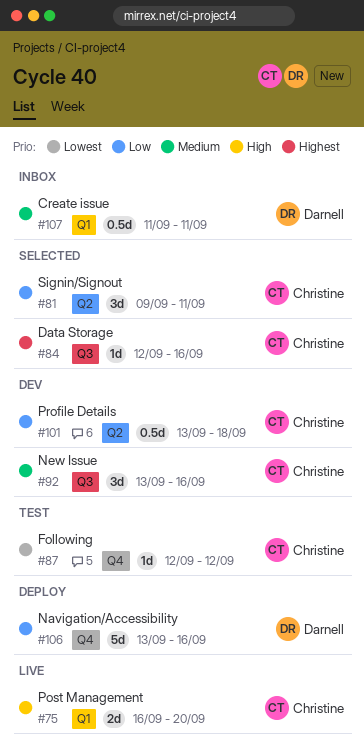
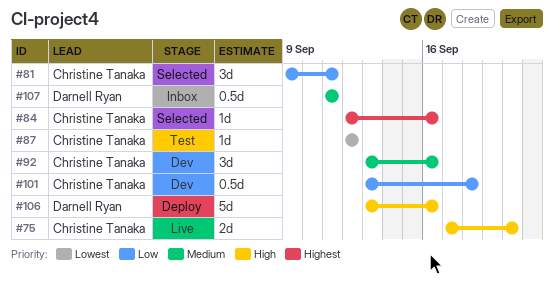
#75, start: Sep 16 -> Sep 17
#106, priority: Low -> High

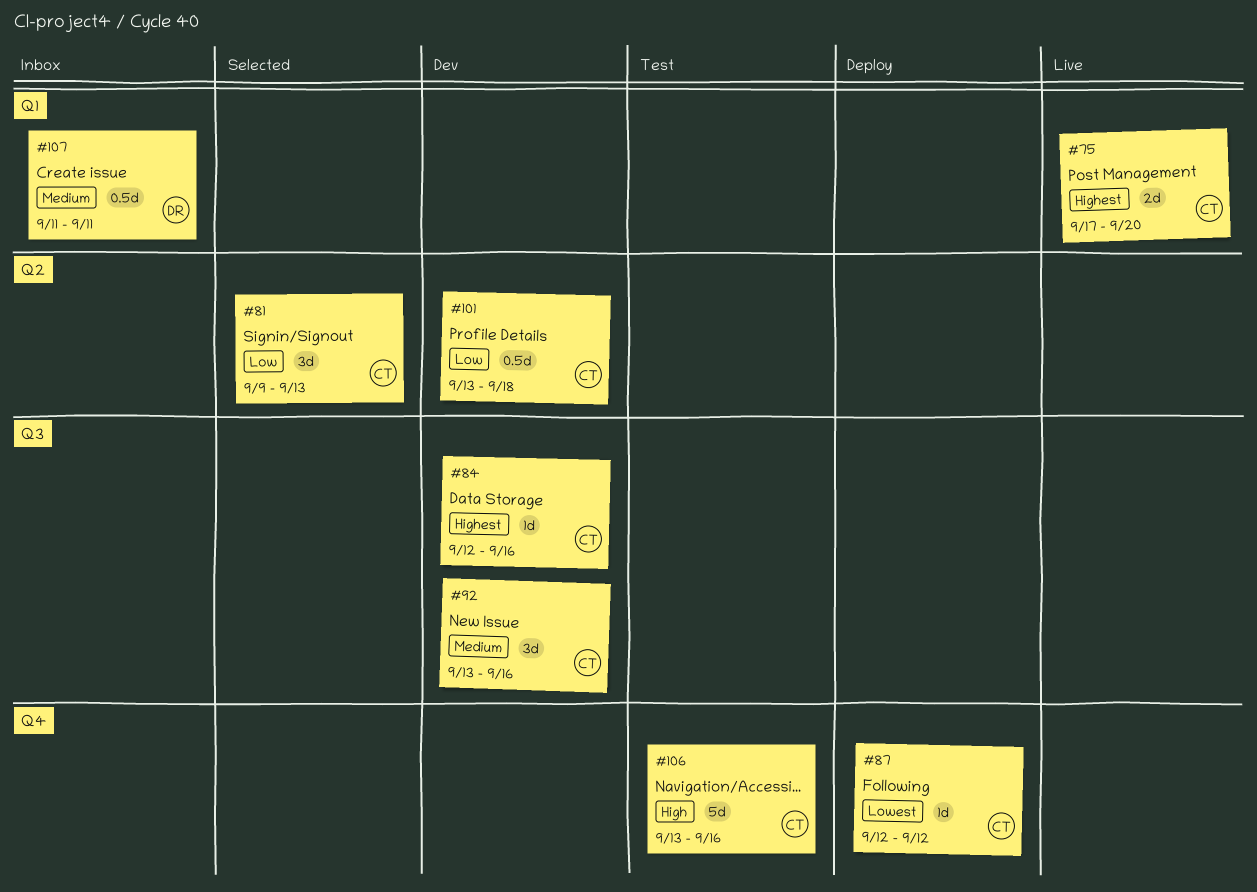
#75, priority: High -> Highest
#81, due: Sep 11 -> Sep 13
#84, status: Selected -> Dev
#87, status: Test -> Deploy
#106, status: Deploy -> Test
#106, owner: Darnell Ryan -> Christine Tanaka

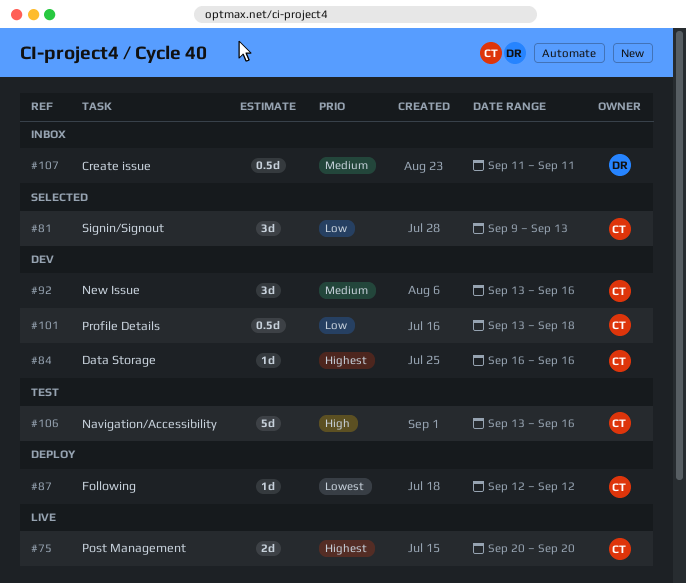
#75, start: Sep 17 -> Sep 20
#84, start: Sep 12 -> Sep 16

